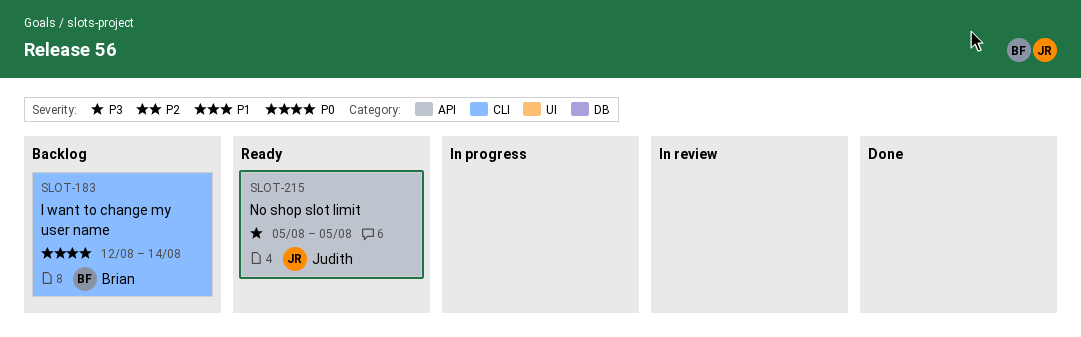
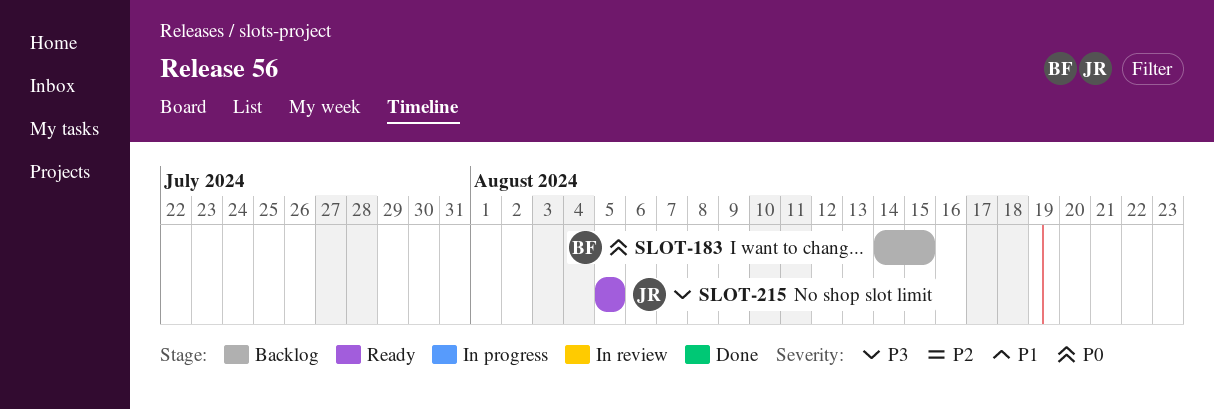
SLOT-183, start: Aug 12 -> Aug 14
SLOT-183, due: Aug 14 -> Aug 15

